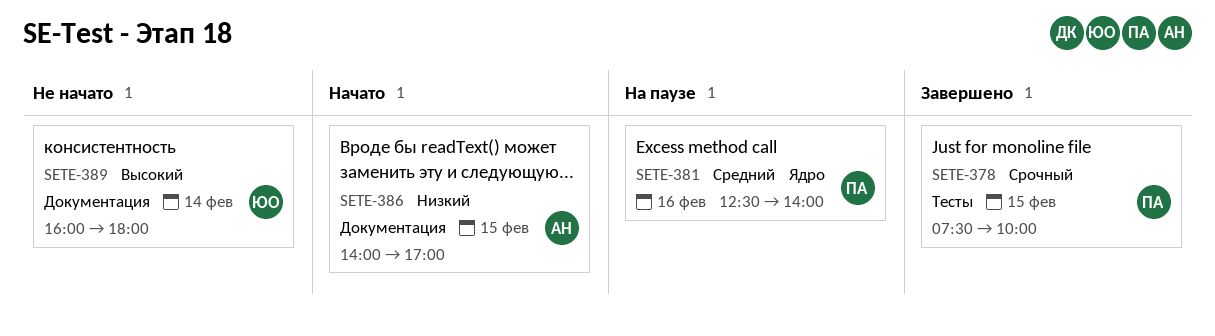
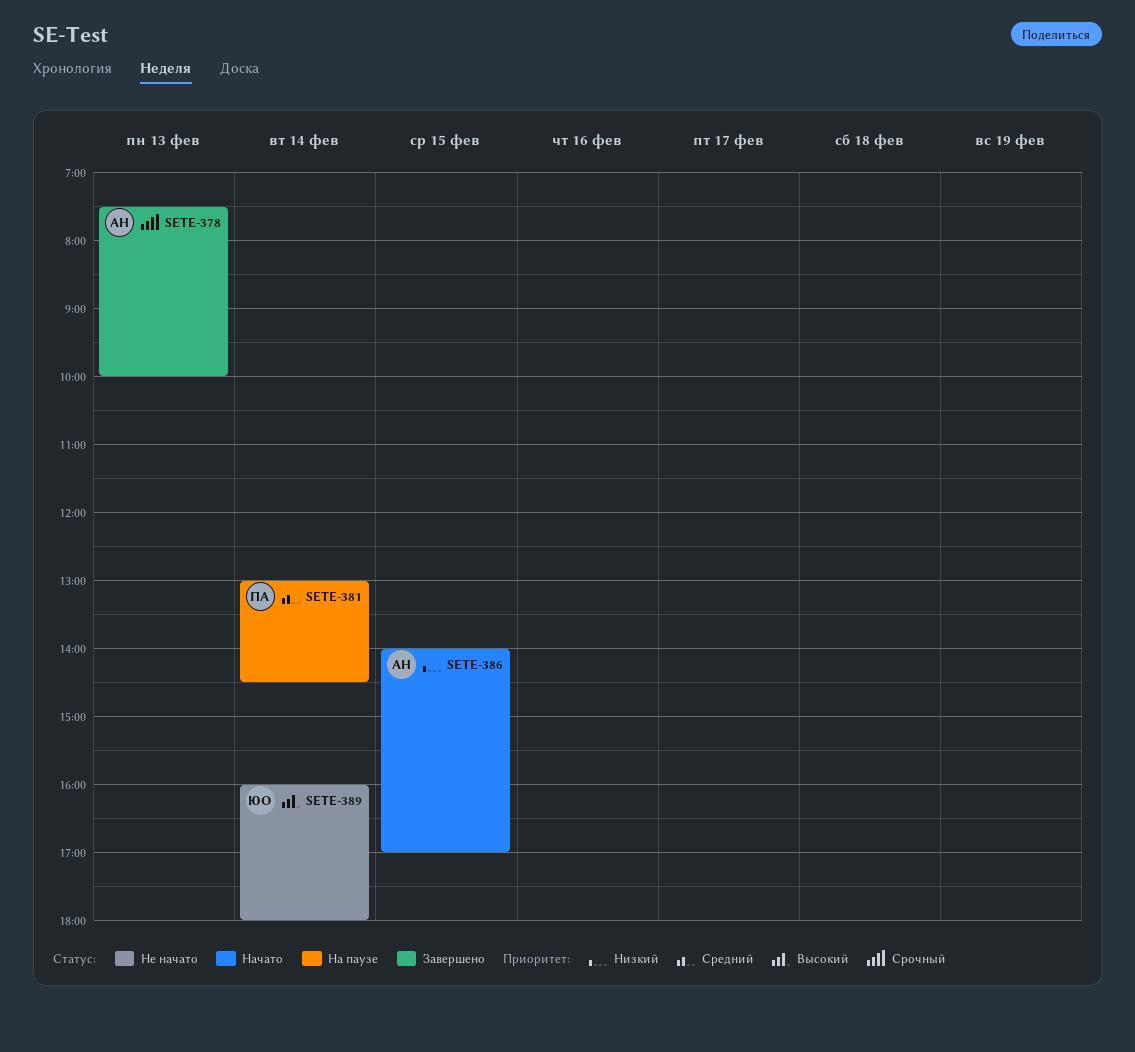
SETE-378, owner: ПА -> АН
SETE-378, day: Feb 15 -> Feb 13
SETE-381, day: Feb 16 -> Feb 14
SETE-381, begins: 12:30 -> 13:00
SETE-381, ends: 14:00 -> 14:30

